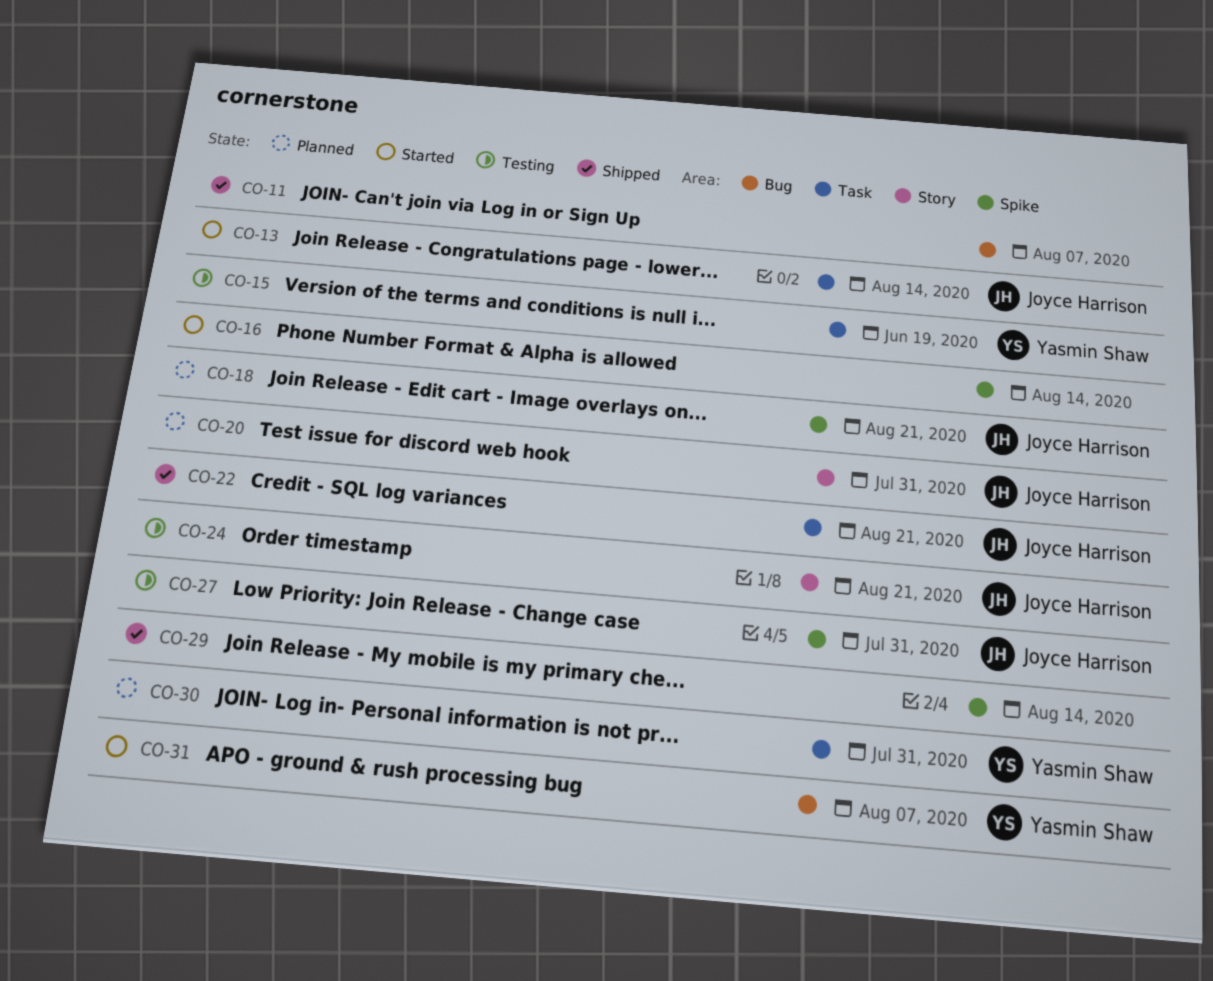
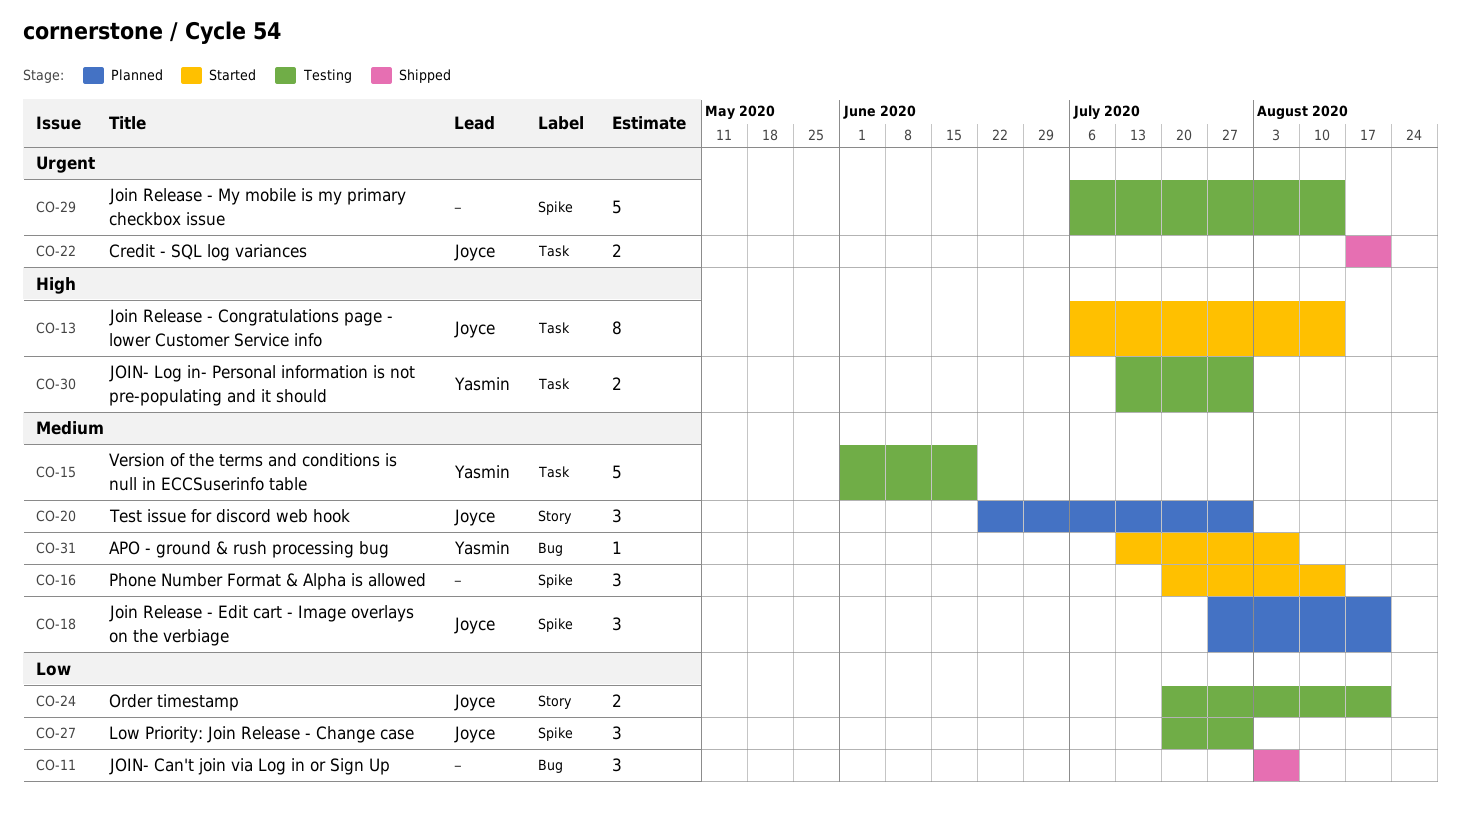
CO-29, status: Shipped -> Testing
CO-30, status: Planned -> Testing

